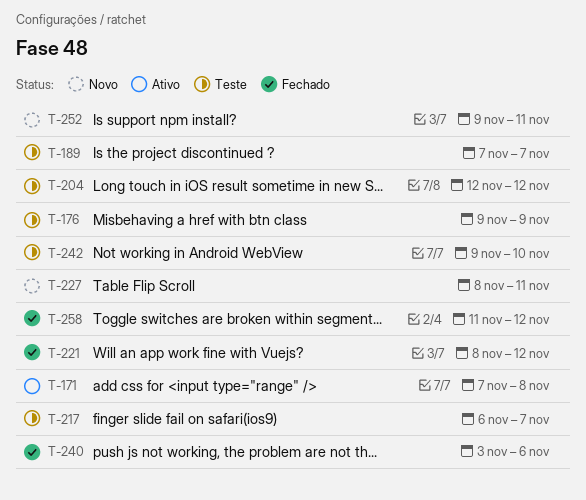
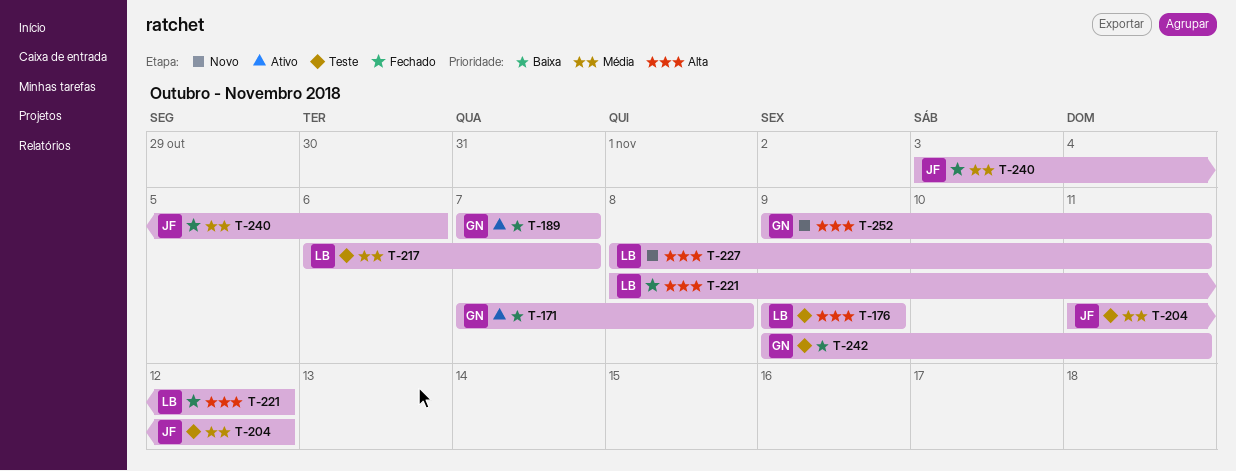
T-189, status: Teste -> Ativo
T-204, start: Nov 12 -> Nov 11
T-242, due: Nov 10 -> Nov 11
T-258: present -> none

